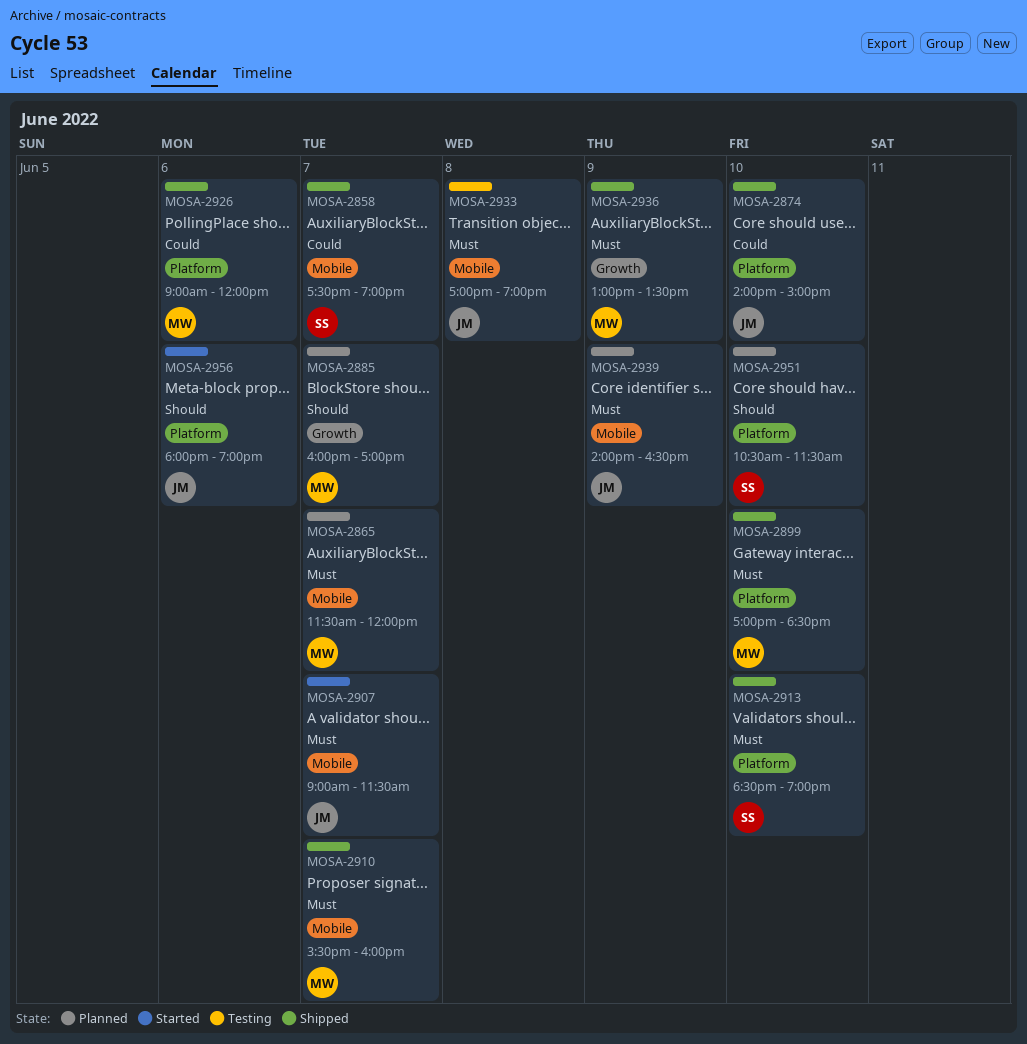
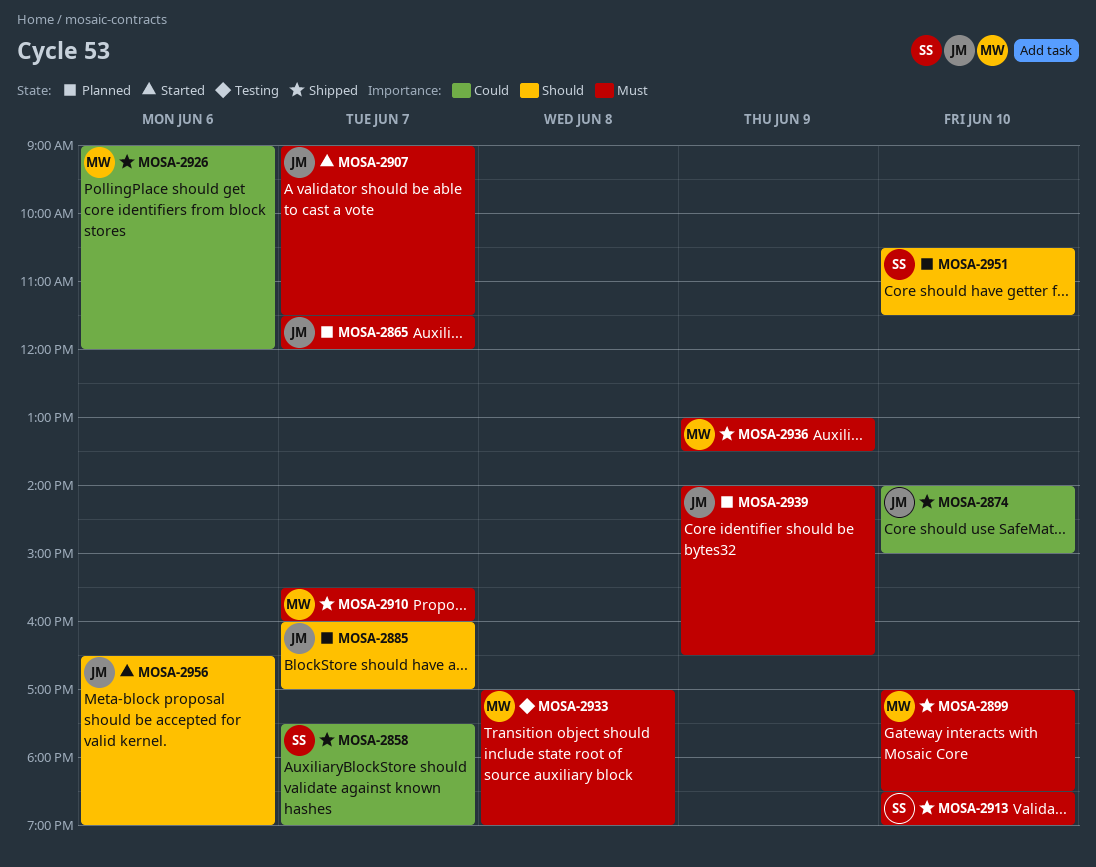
MOSA-2865, owner: MW -> JM
MOSA-2885, owner: MW -> JM
MOSA-2933, owner: JM -> MW
MOSA-2956, begins: 18:00 -> 16:30

